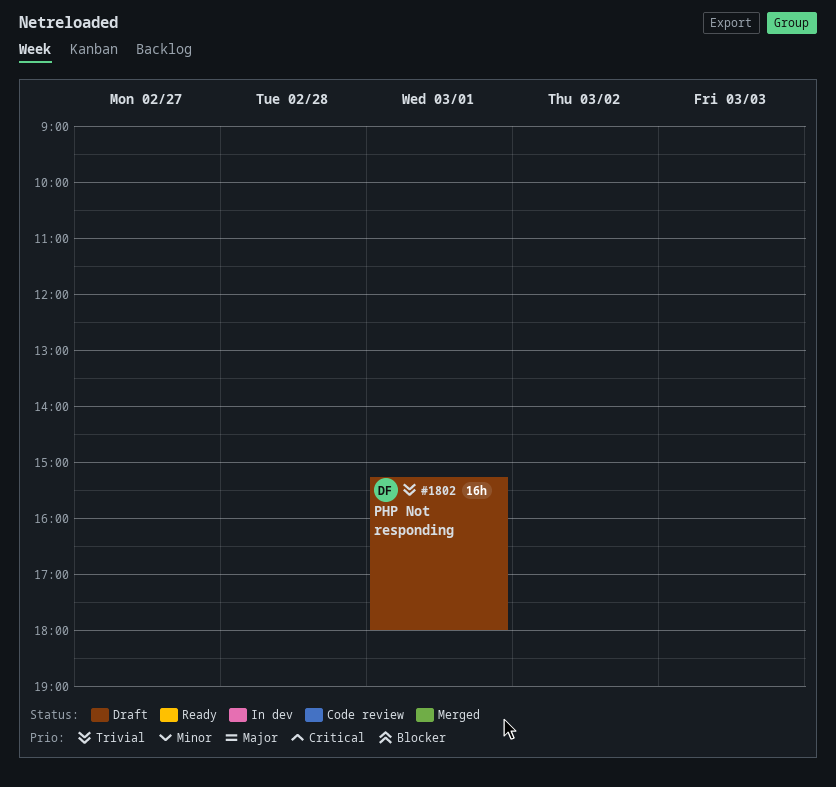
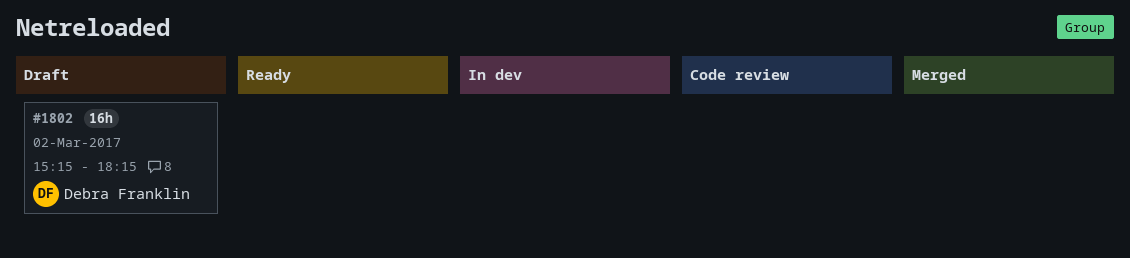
#1802, day: Mar 1 -> Mar 2
#1802, ends: 18:00 -> 18:15

